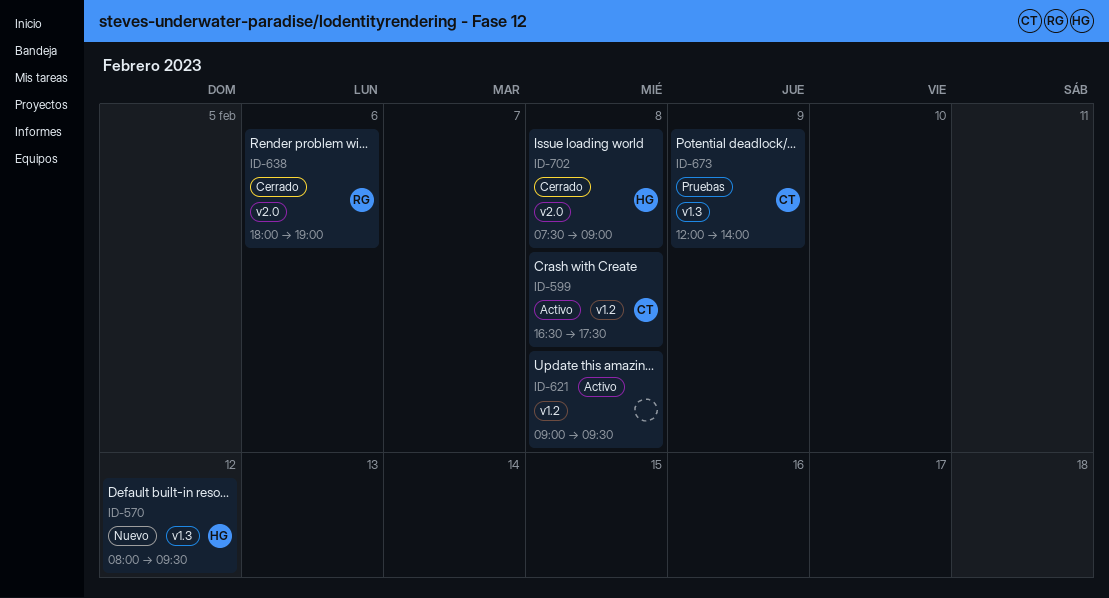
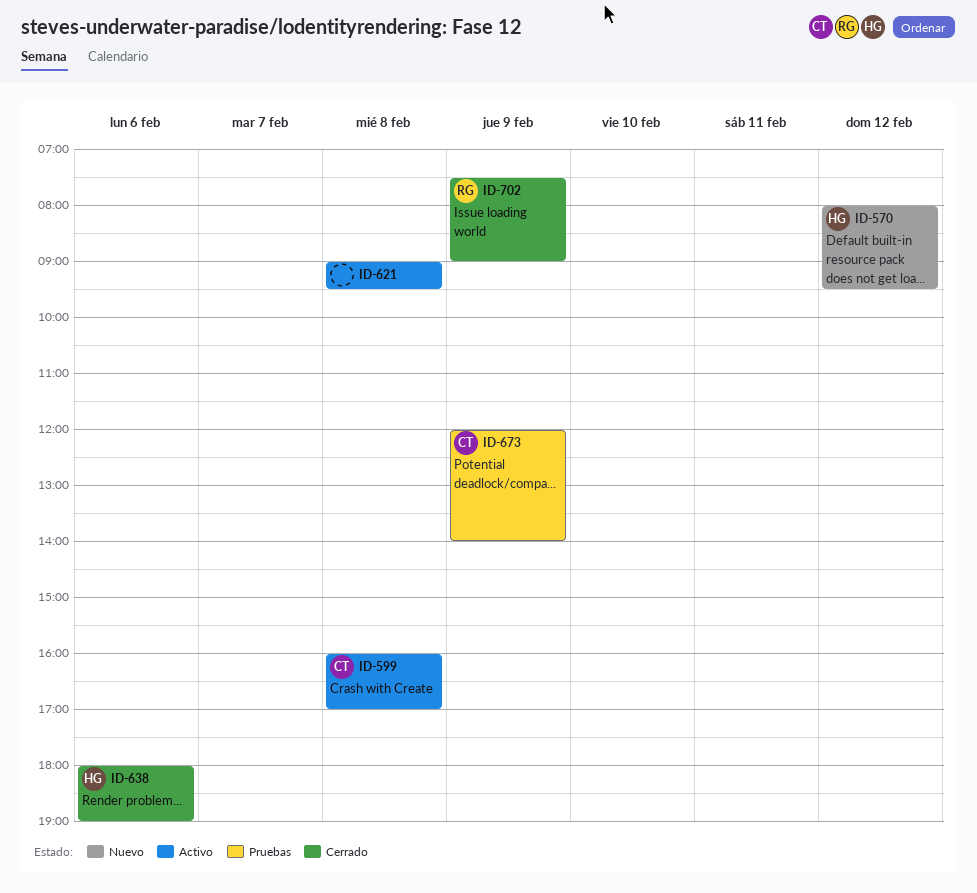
ID-599, begins: 16:30 -> 16:00
ID-599, ends: 17:30 -> 17:00
ID-638, owner: RG -> HG
ID-702, owner: HG -> RG
ID-702, day: Feb 8 -> Feb 9

